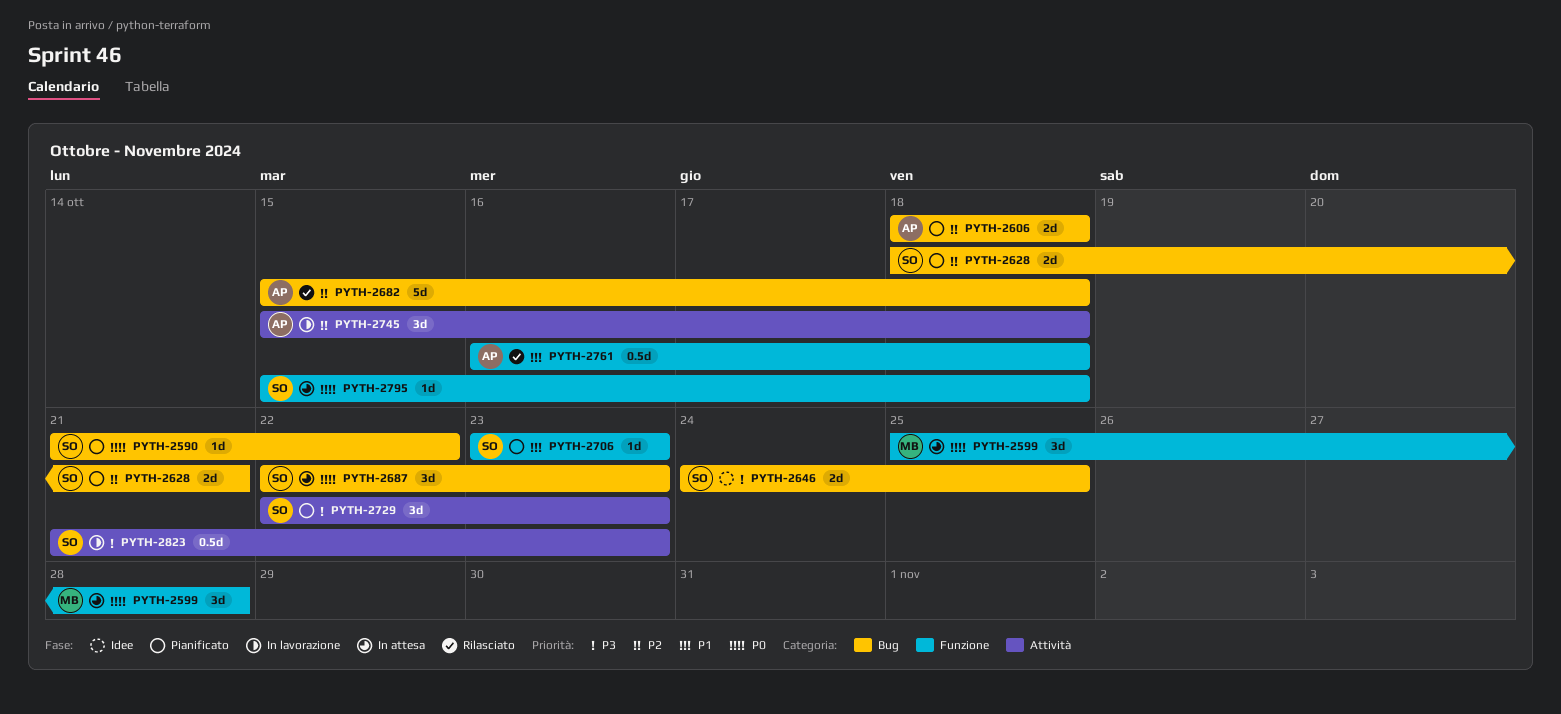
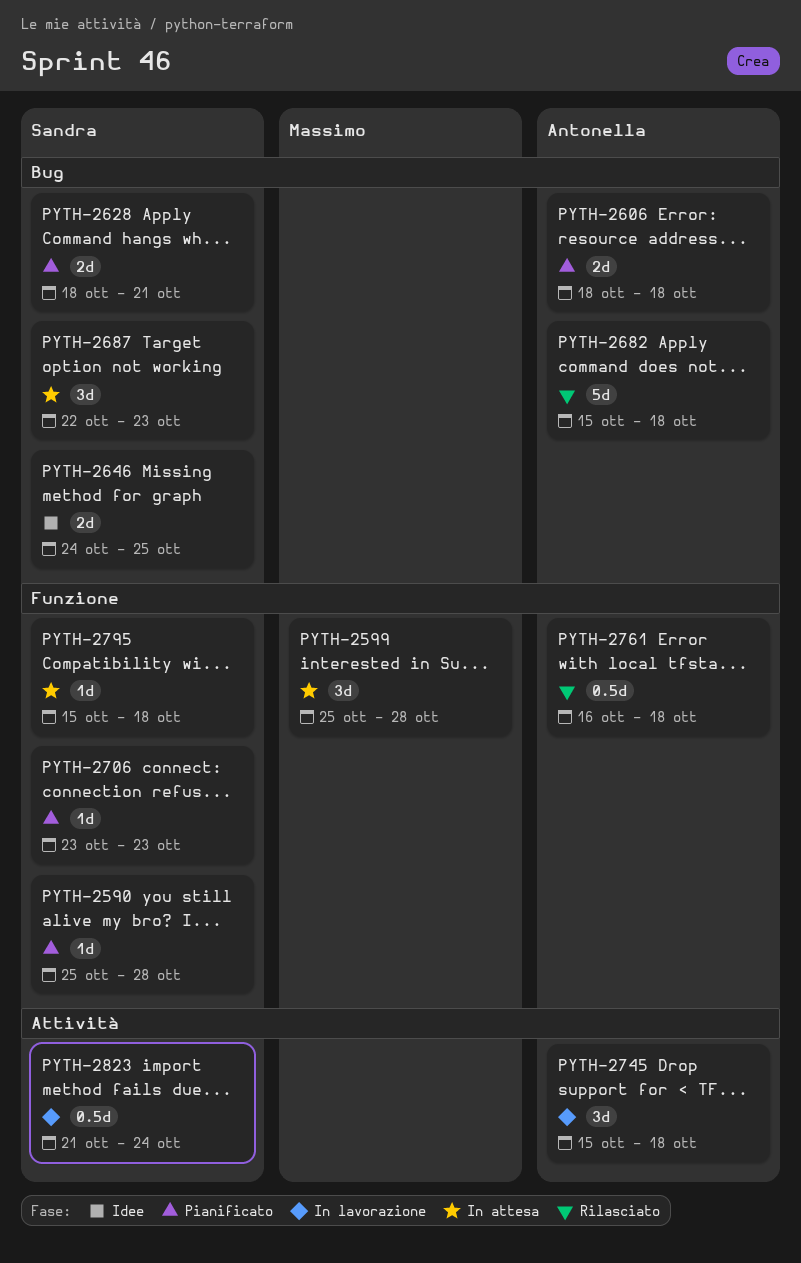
PYTH-2590, label: Bug -> Funzione
PYTH-2590, start: Oct 21 -> Oct 25
PYTH-2590, due: Oct 22 -> Oct 28
PYTH-2729: present -> none
PYTH-2823, due: Oct 23 -> Oct 24

